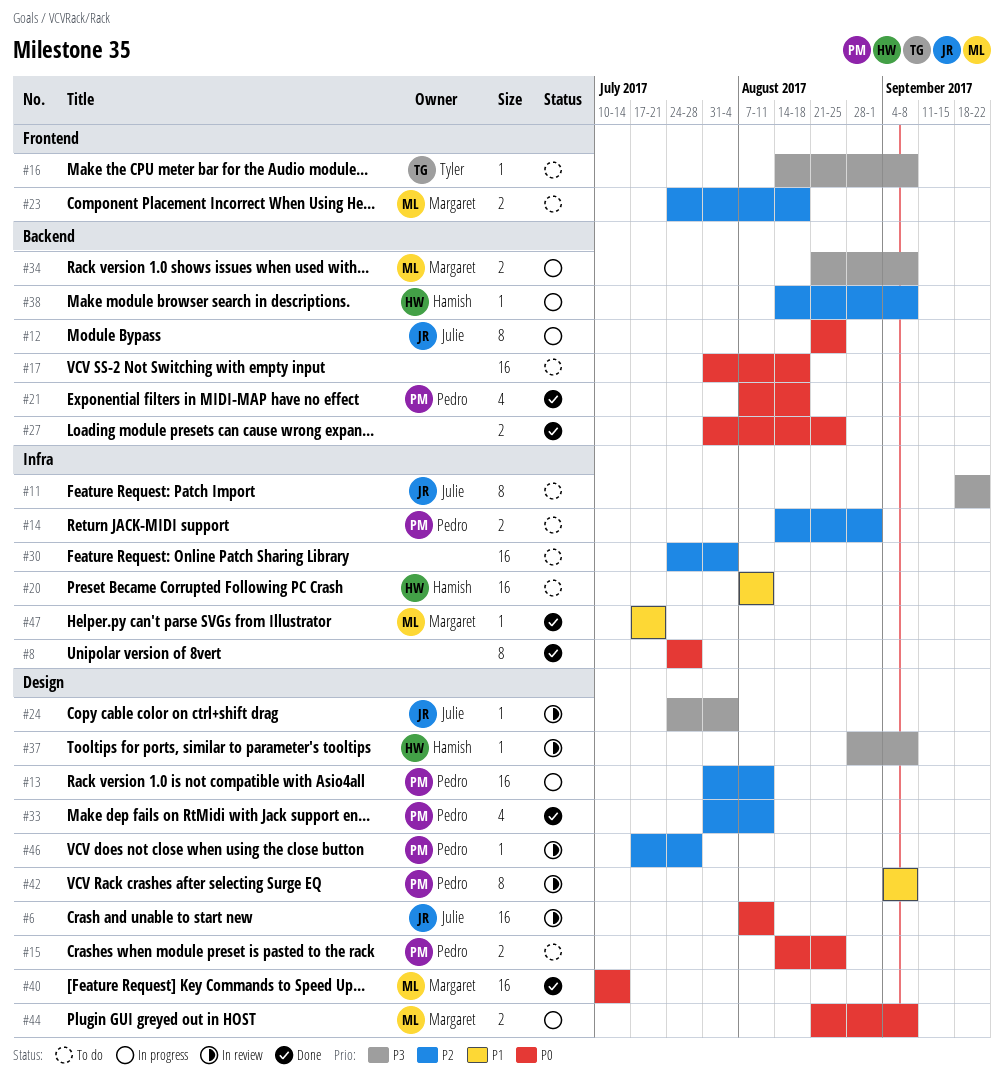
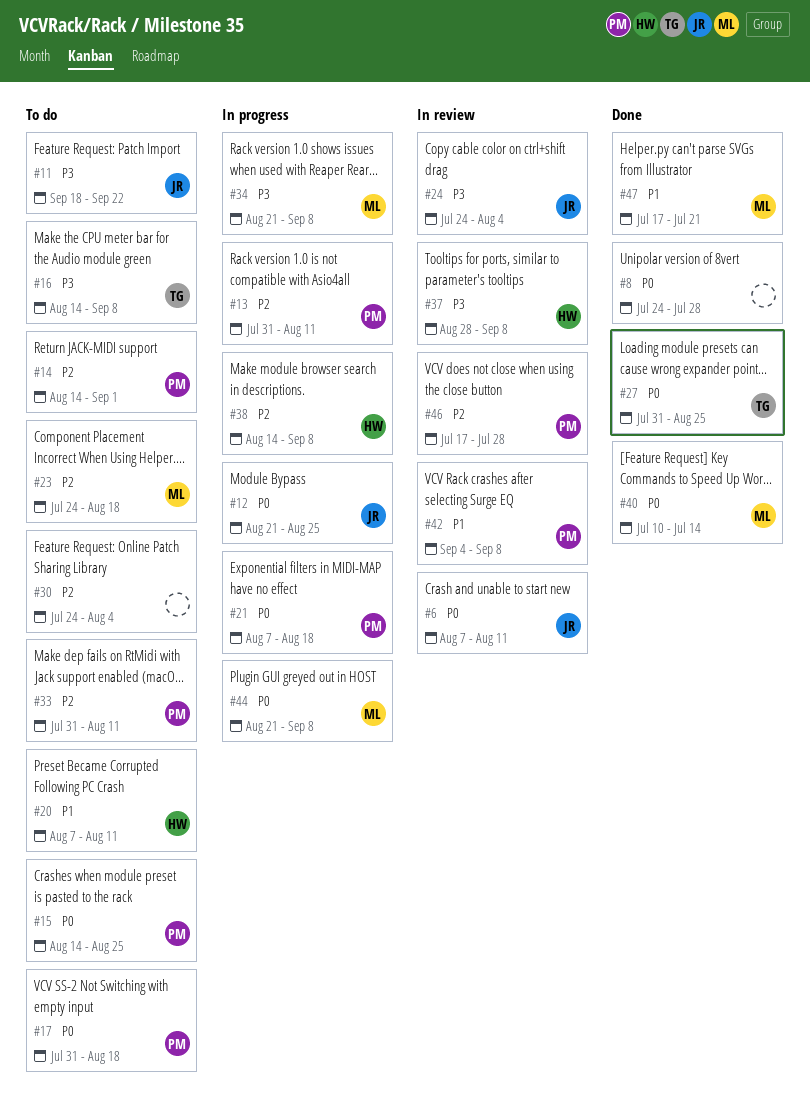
#17, owner: none -> Pedro
#21, status: Done -> In progress
#27, owner: none -> Tyler
#33, status: Done -> To do

